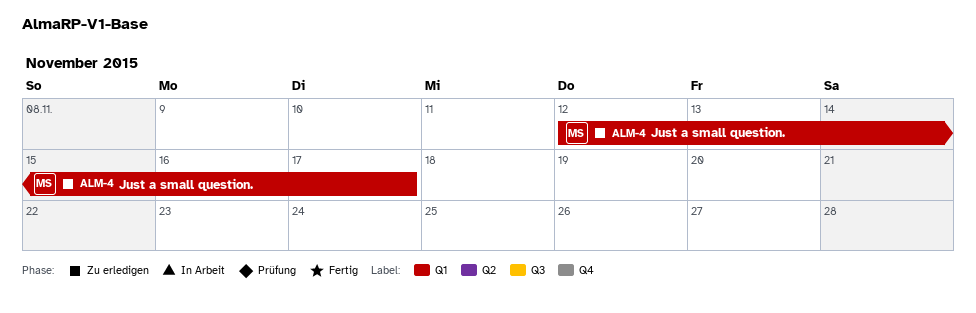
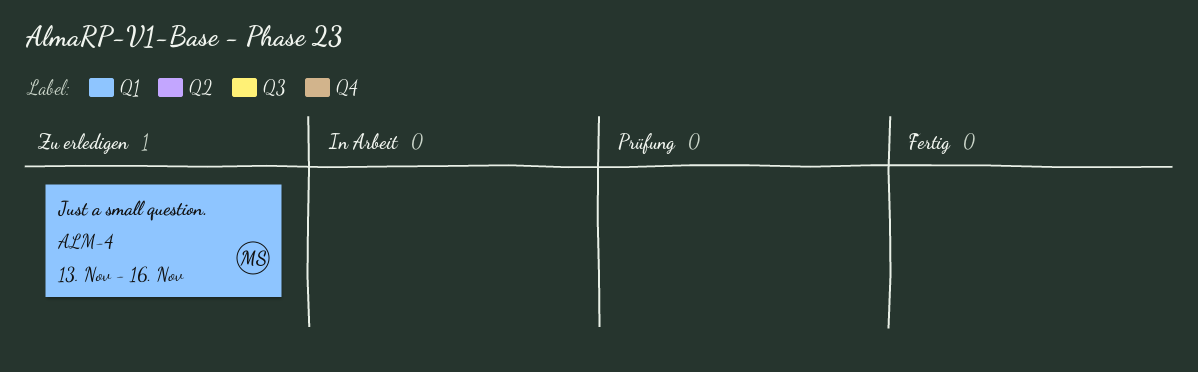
ALM-4, start: Nov 12 -> Nov 13
ALM-4, due: Nov 17 -> Nov 16

